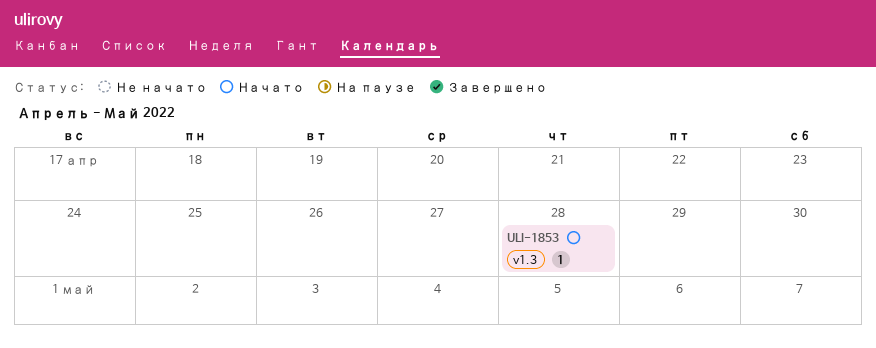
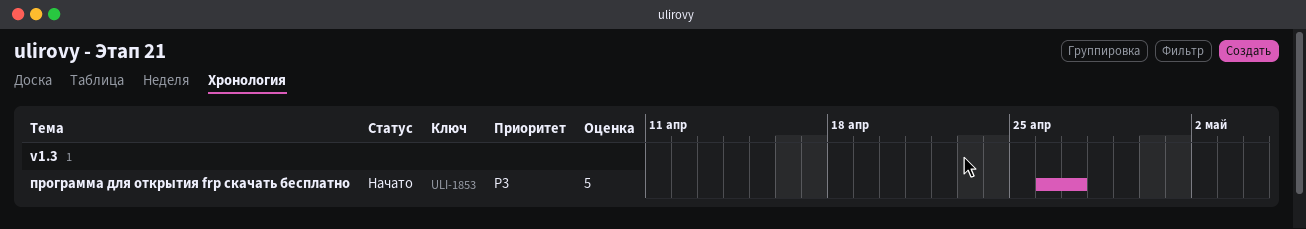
ULI-1853, estimate: 1 -> 5
ULI-1853, due: Apr 28 -> Apr 27

